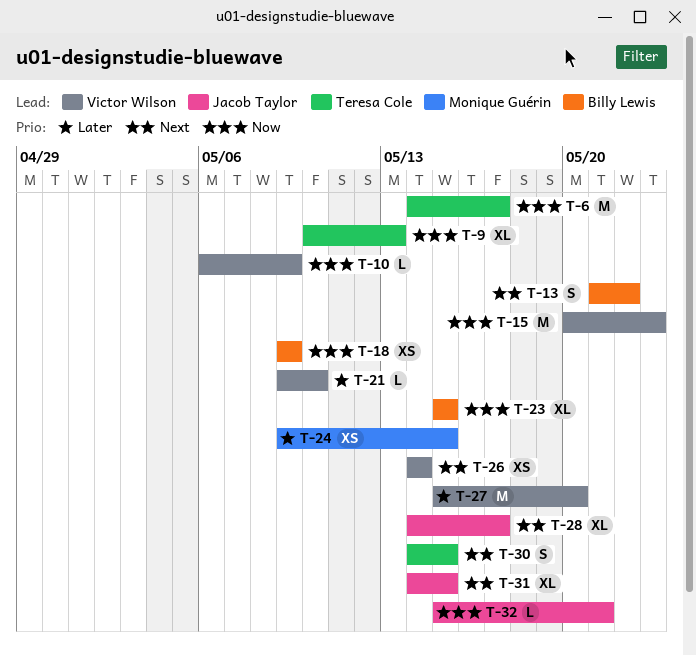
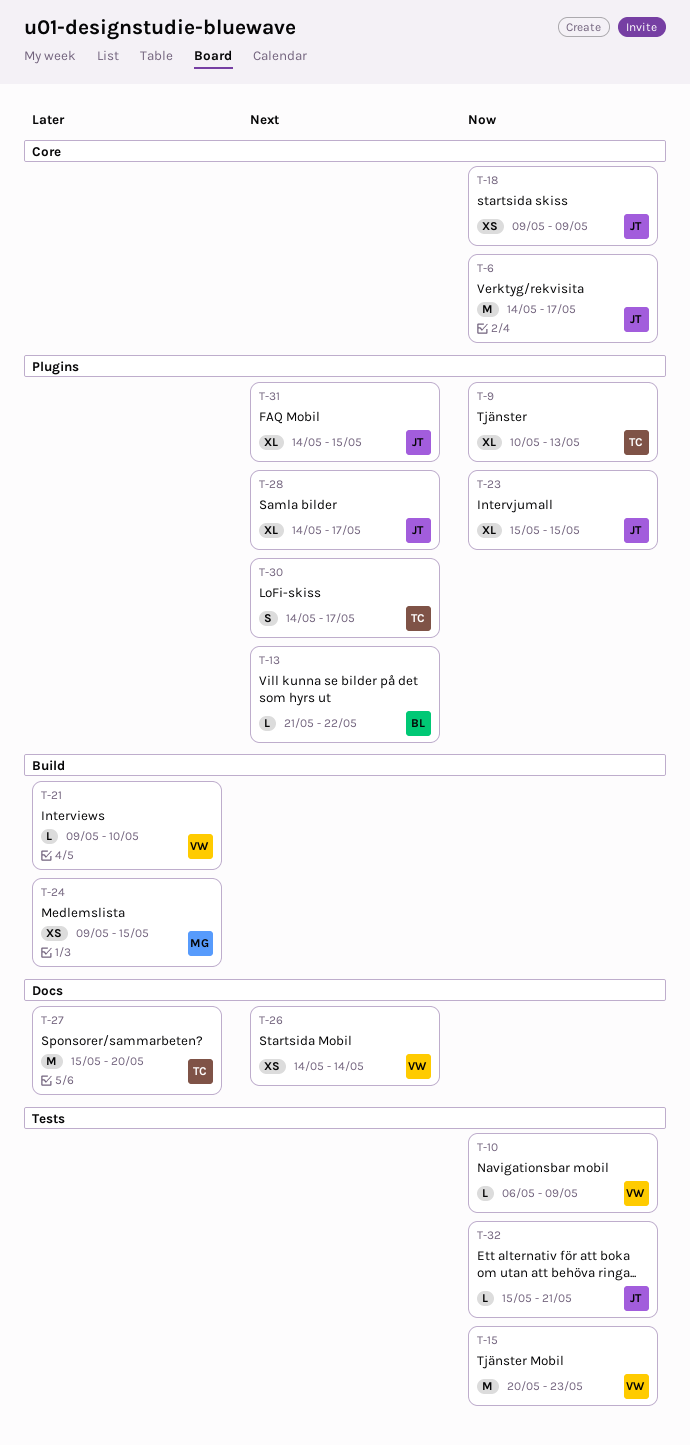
T-6, owner: Teresa Cole -> Jacob Taylor
T-13, estimate: S -> L
T-18, owner: Billy Lewis -> Jacob Taylor
T-23, owner: Billy Lewis -> Jacob Taylor
T-27, owner: Victor Wilson -> Teresa Cole
T-30, due: May 15 -> May 17

